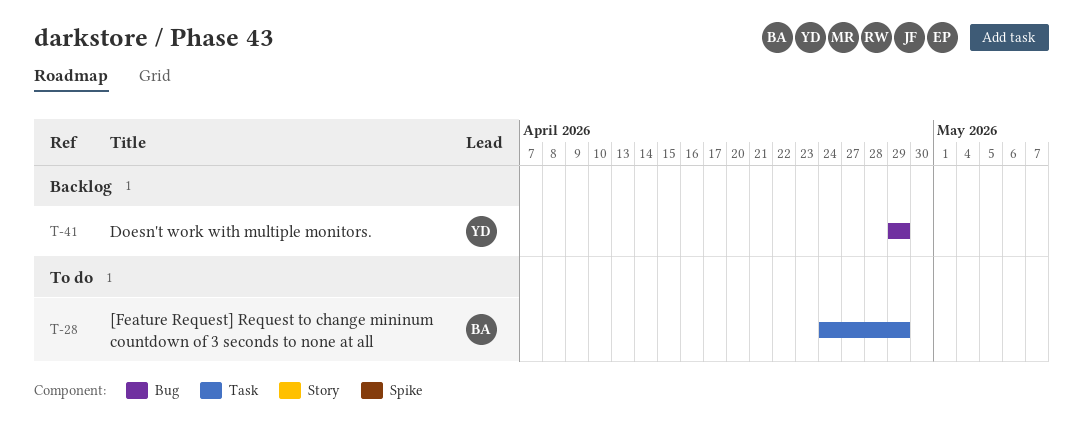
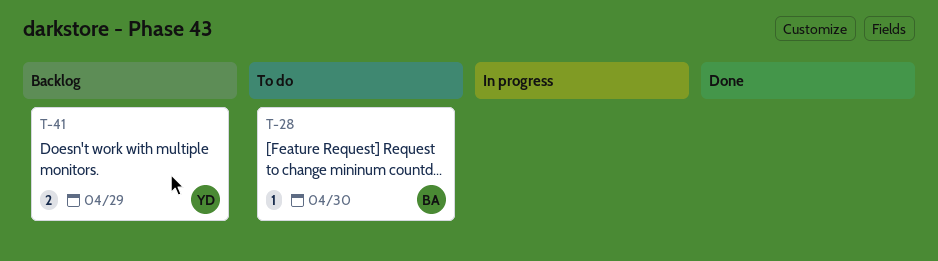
T-28, due: Apr 29 -> Apr 30

